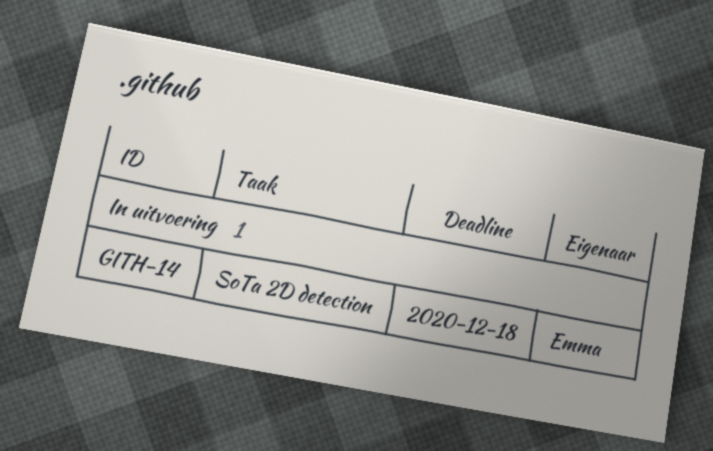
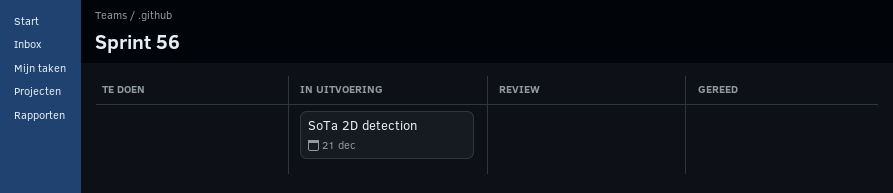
SoTa 2D detection, due: Dec 18 -> Dec 21

